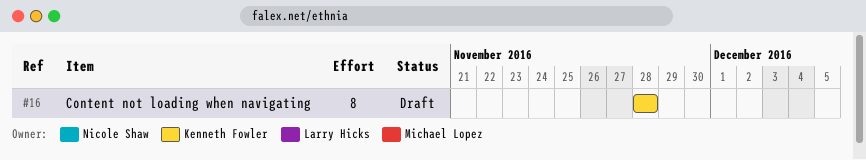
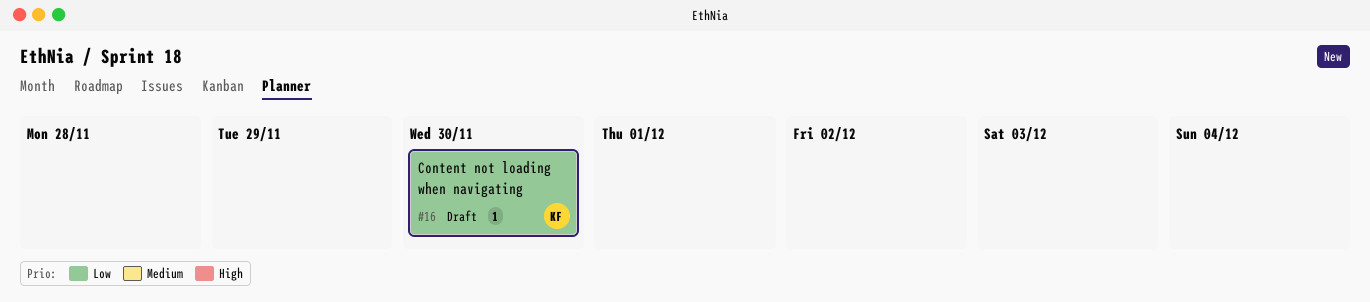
#16, estimate: 8 -> 1
#16, due: Nov 28 -> Nov 30

